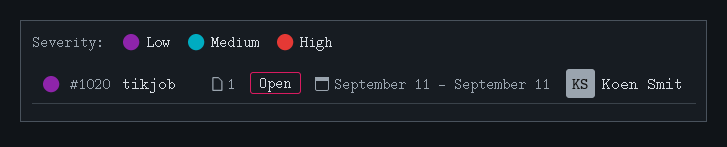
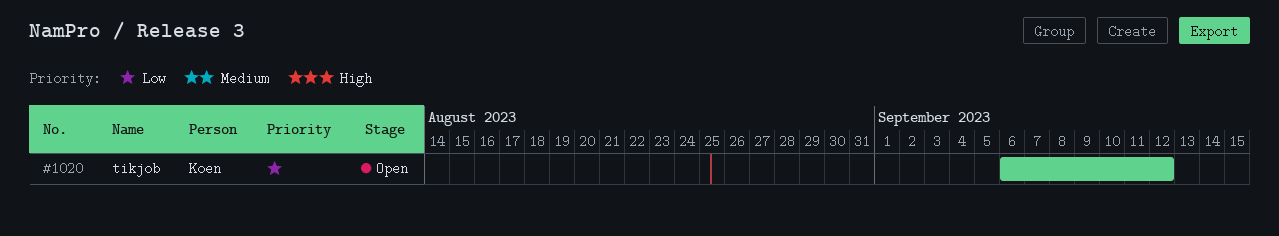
#1020, start: Sep 11 -> Sep 6
#1020, due: Sep 11 -> Sep 12

